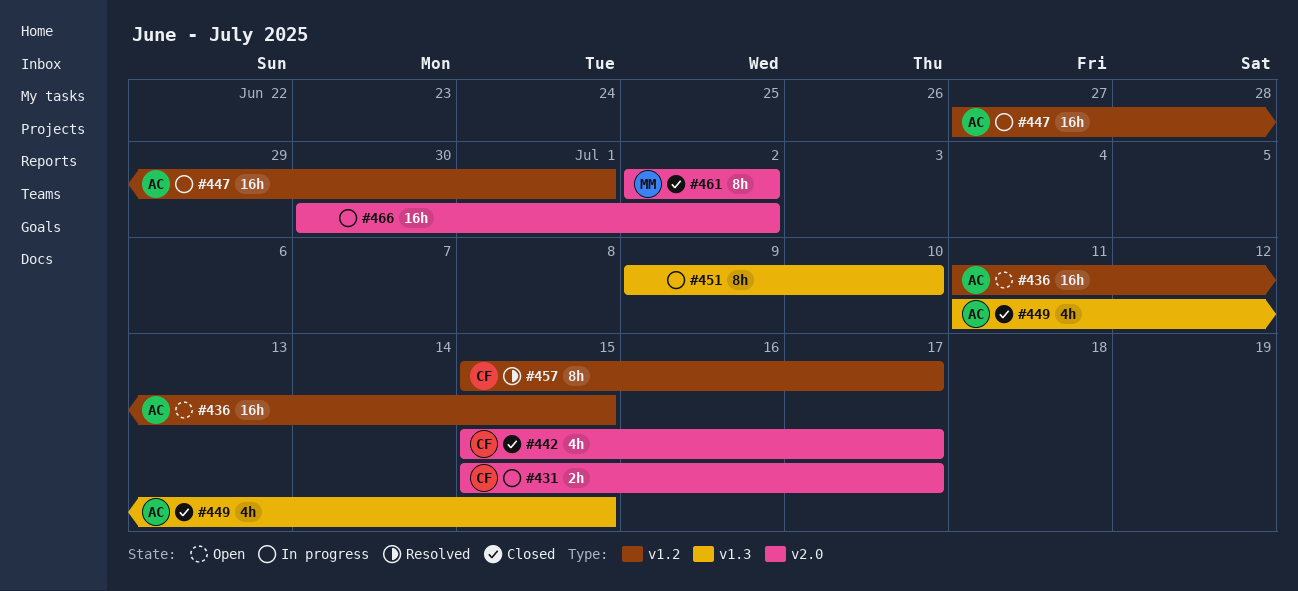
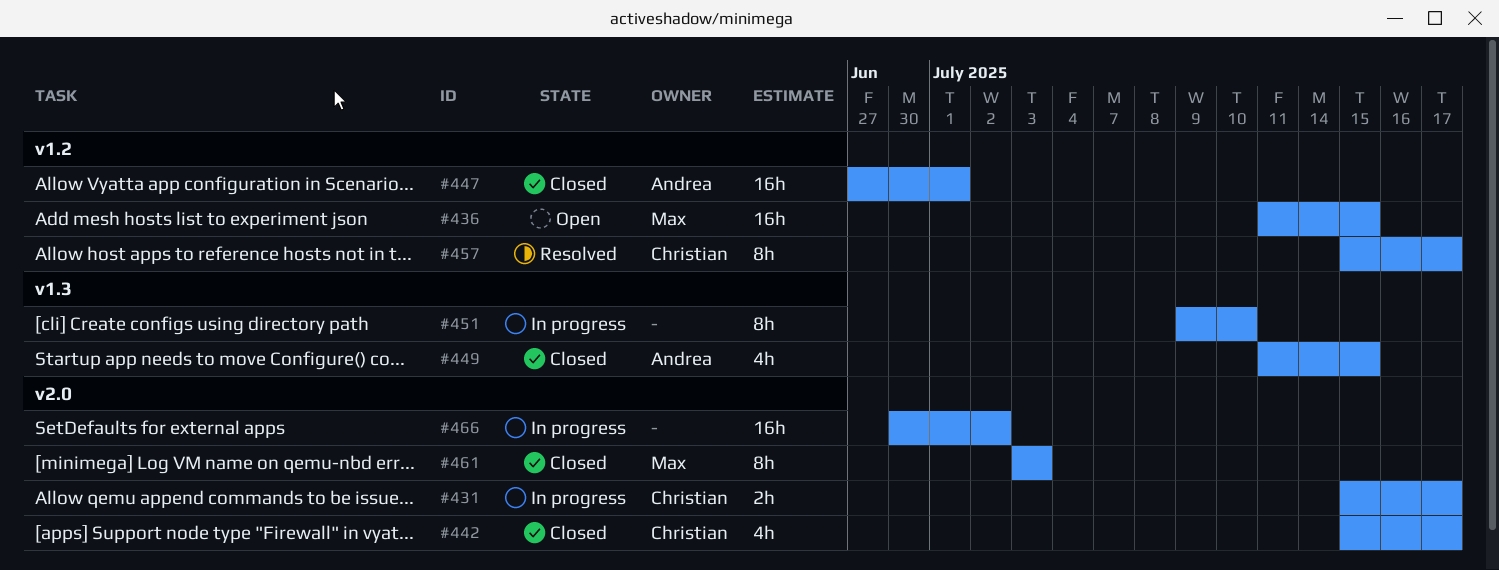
#436, owner: Andrea -> Max
#447, status: In progress -> Closed
#461, start: Jul 2 -> Jul 3
#461, due: Jul 2 -> Jul 3

